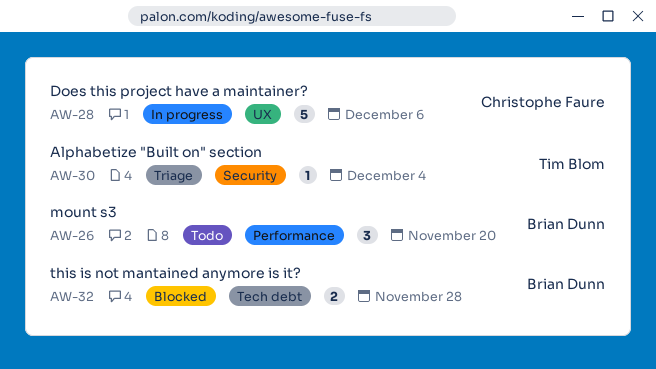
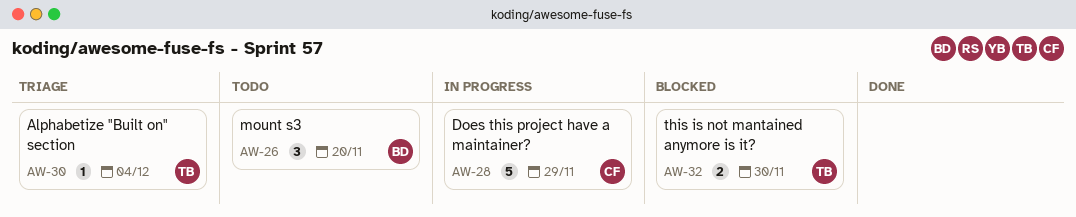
AW-28, due: Dec 6 -> Nov 29
AW-32, owner: Brian Dunn -> Tim Blom
AW-32, due: Nov 28 -> Nov 30

